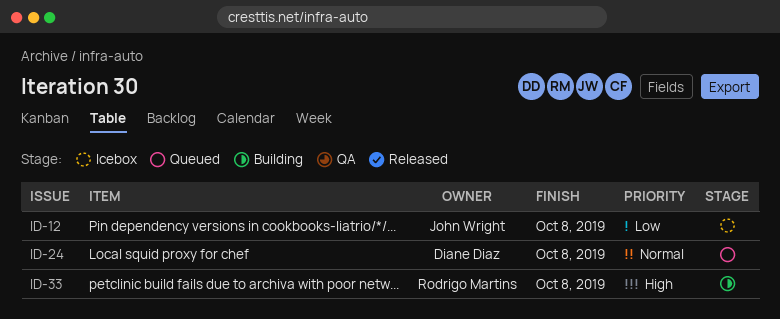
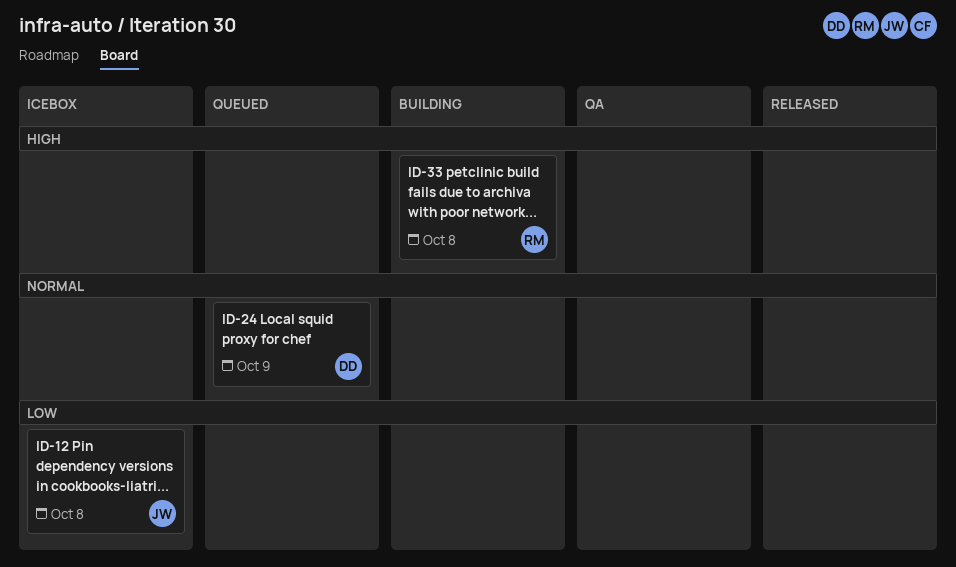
ID-24, due: Oct 8 -> Oct 9

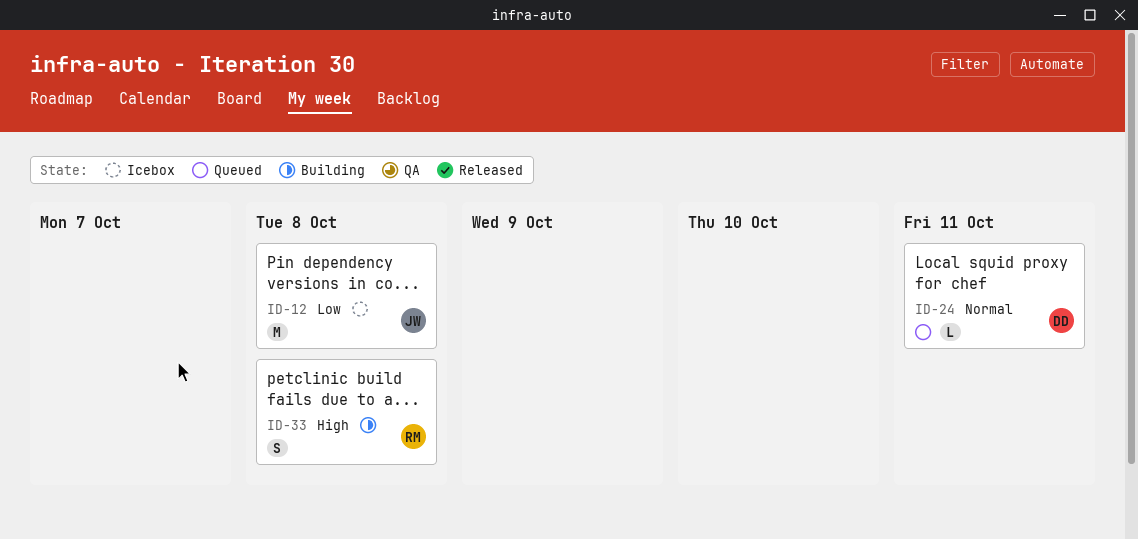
ID-24, due: Oct 9 -> Oct 11

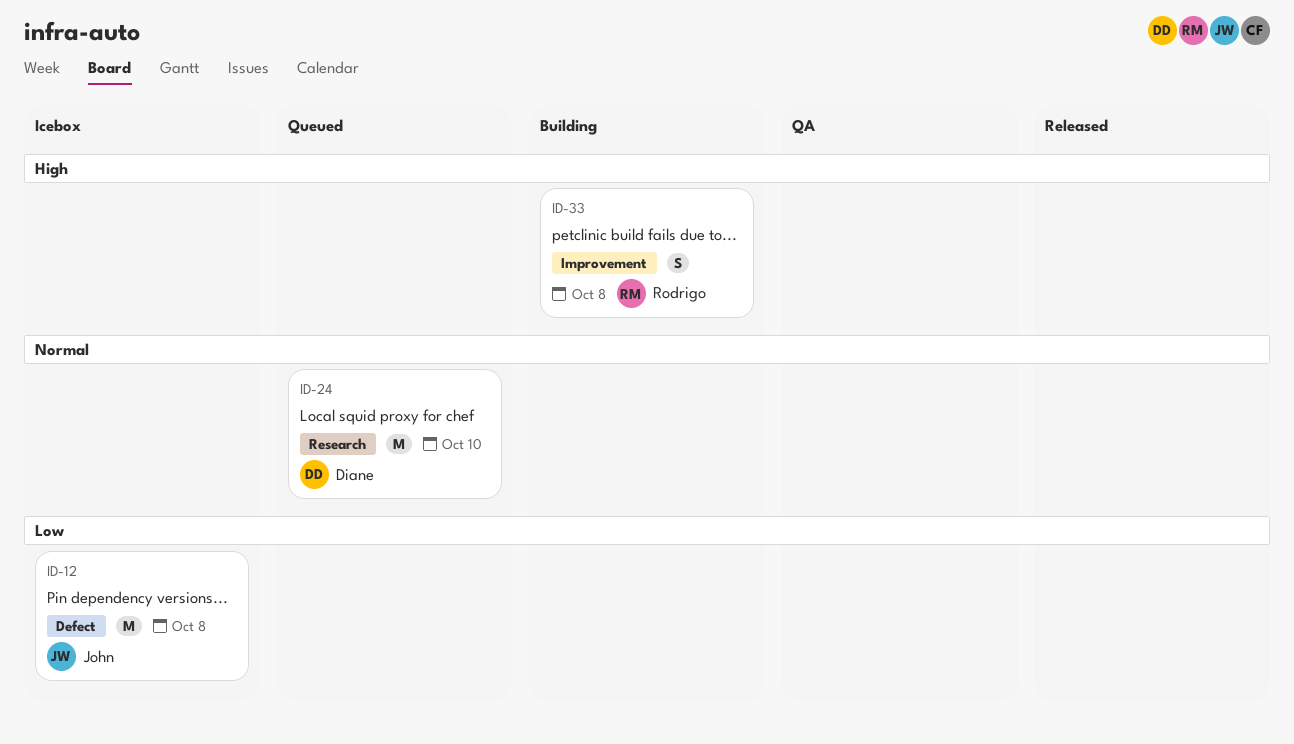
ID-24, estimate: L -> M
ID-24, due: Oct 11 -> Oct 10

